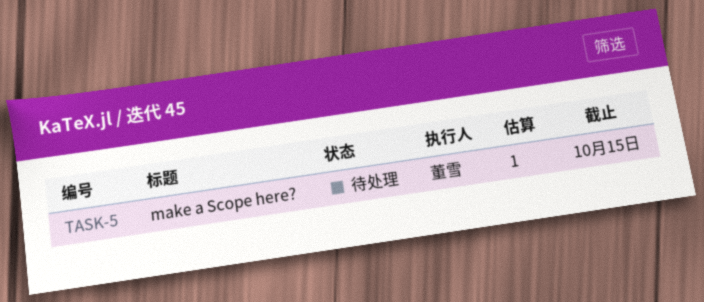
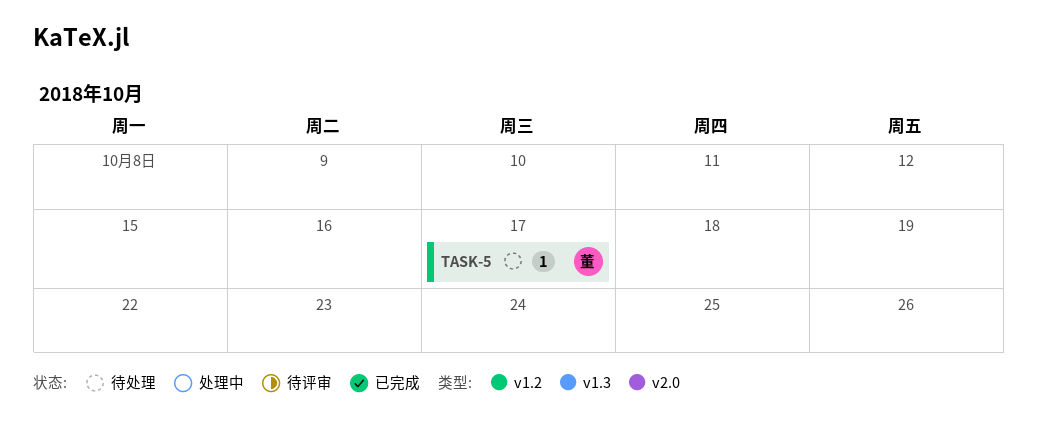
TASK-5, due: Oct 15 -> Oct 17

